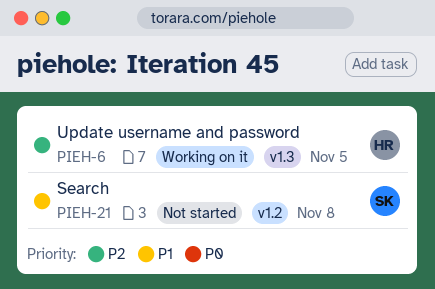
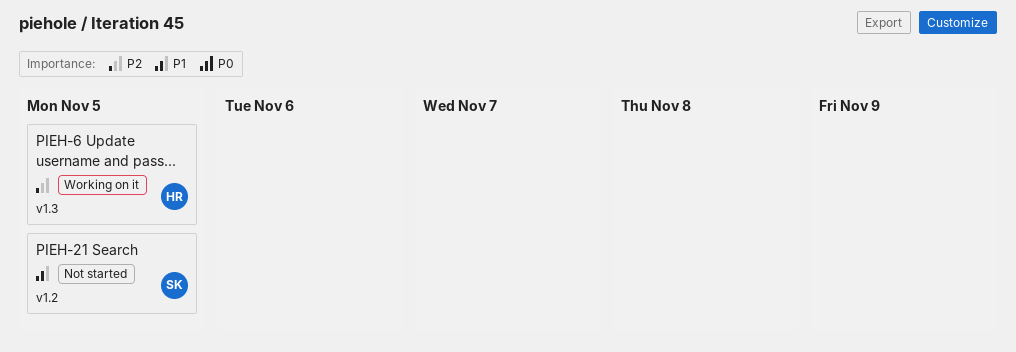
PIEH-21, due: Nov 8 -> Nov 5

